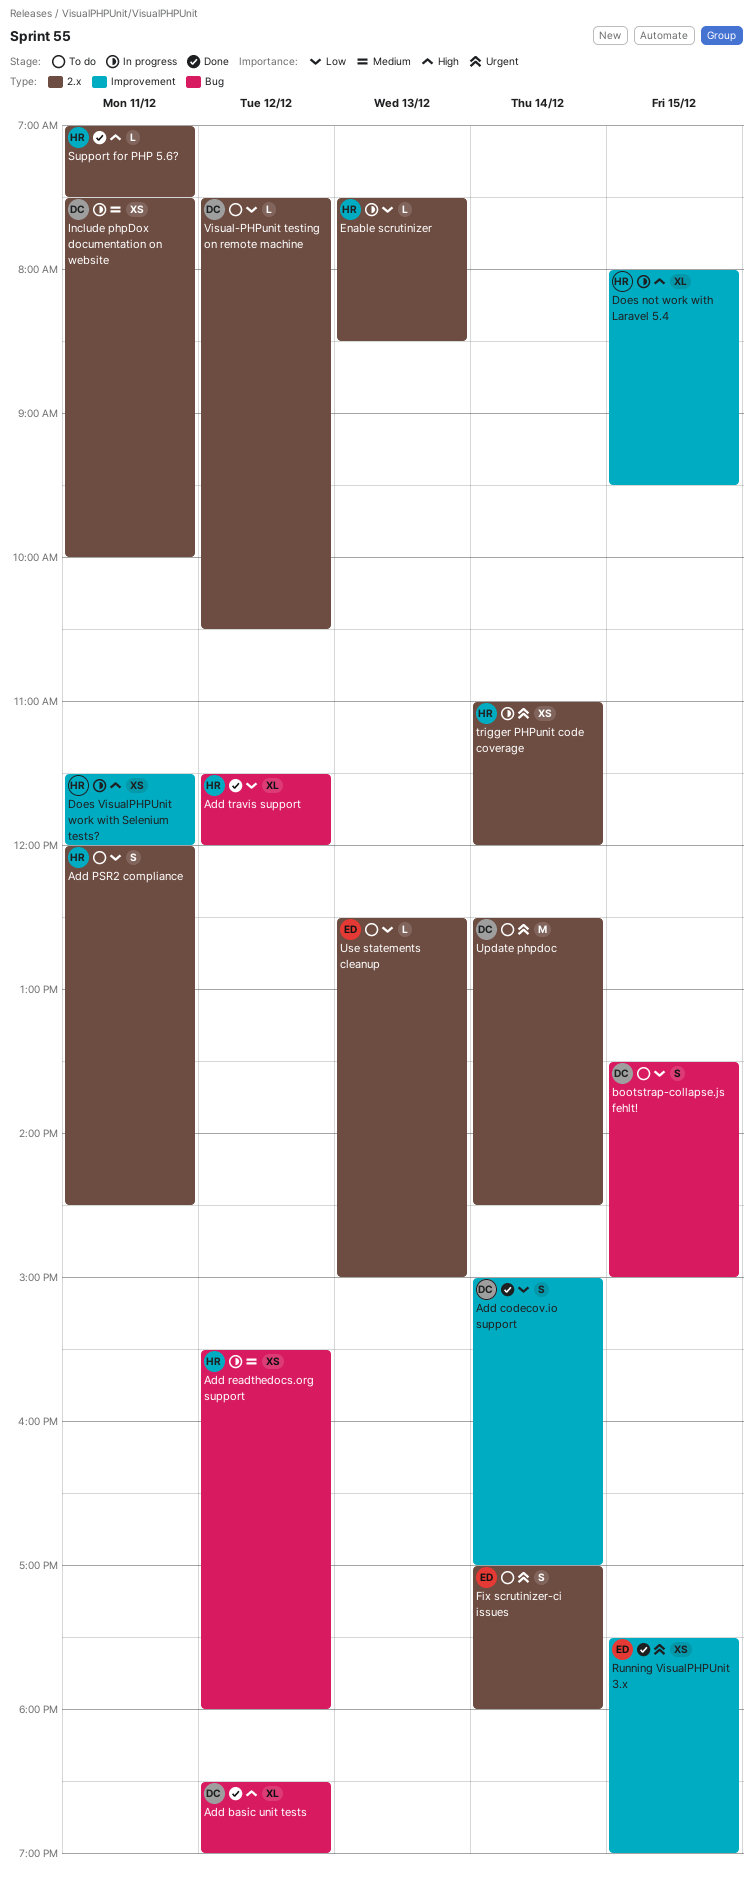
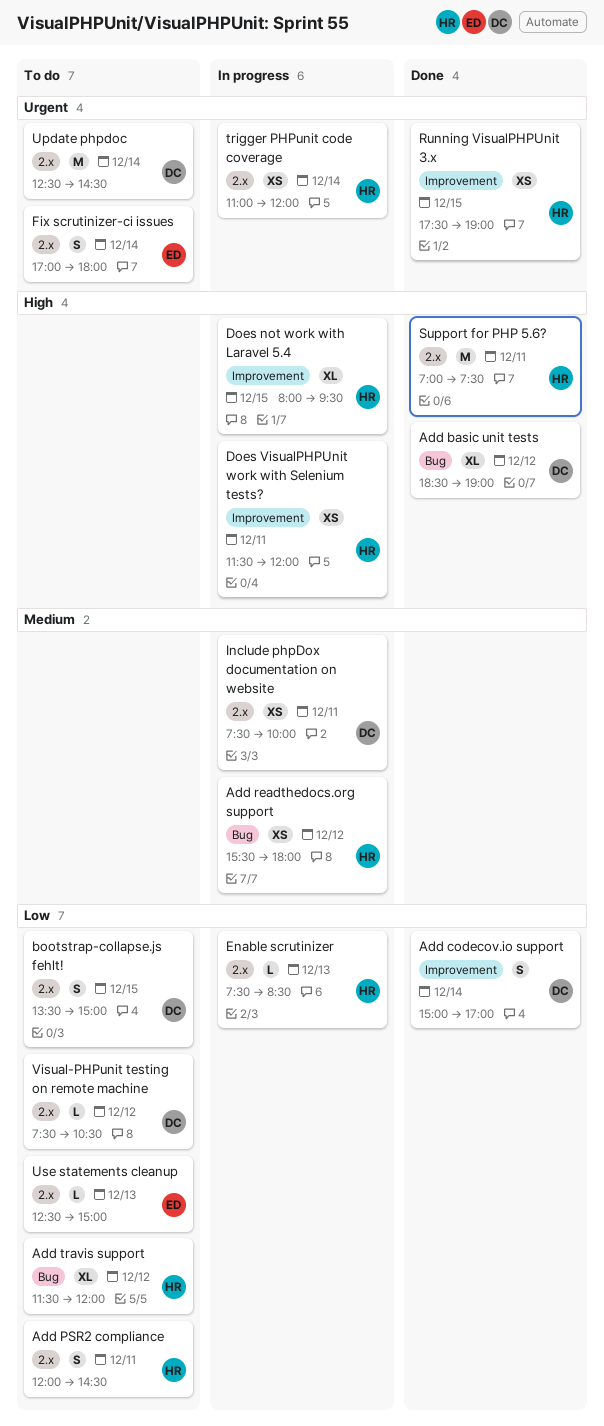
Add travis support, status: Done -> To do
bootstrap-collapse.js fehlt!, label: Bug -> 2.x
Running VisualPHPUnit 3.x, owner: ED -> HR
Support for PHP 5.6?, estimate: L -> M

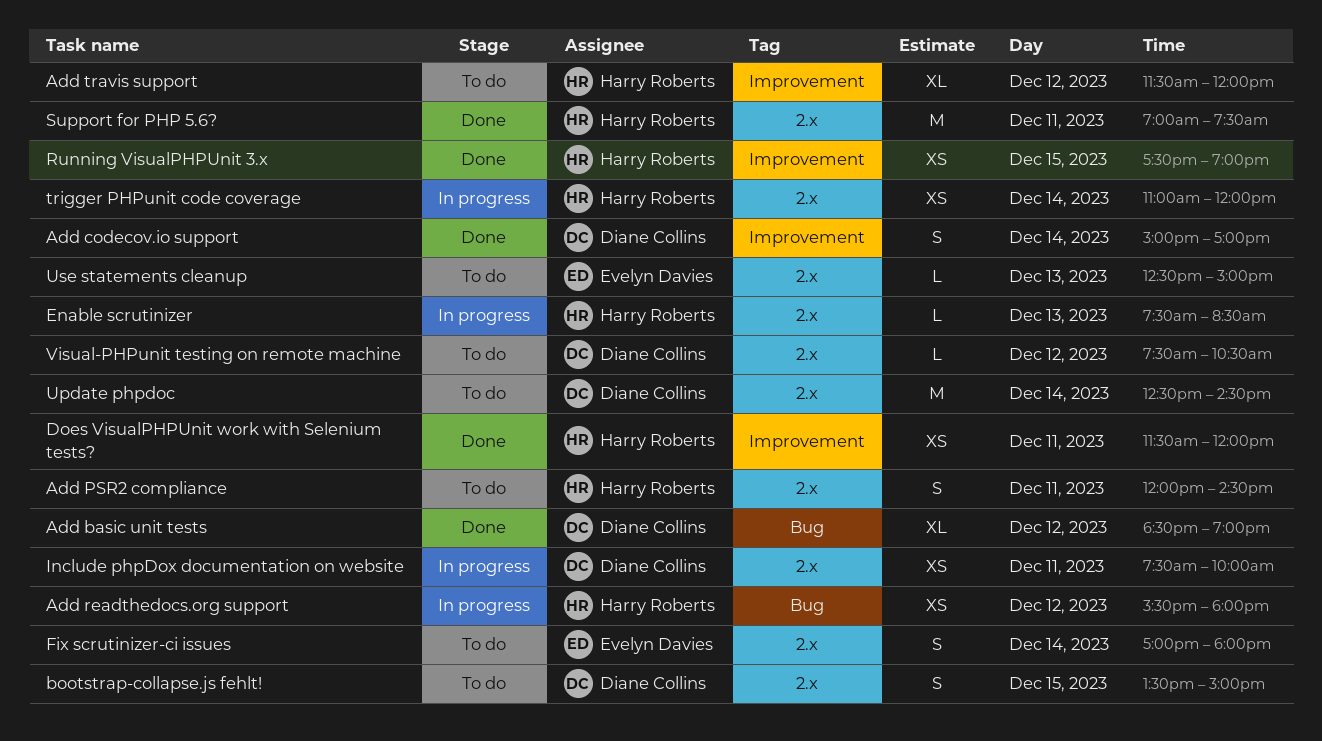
Add travis support, label: Bug -> Improvement
Does not work with Laravel 5.4: present -> none
Does VisualPHPUnit work with Selenium tests?, status: In progress -> Done

